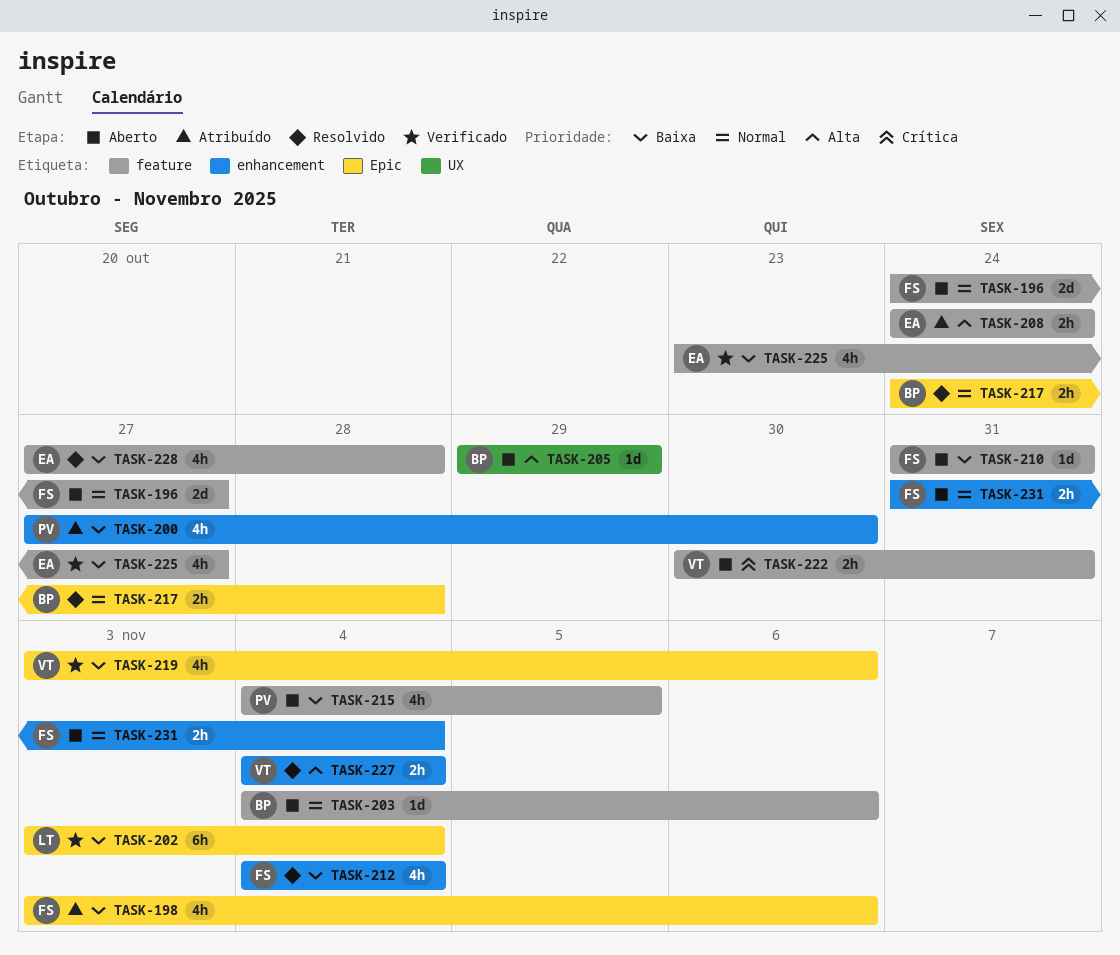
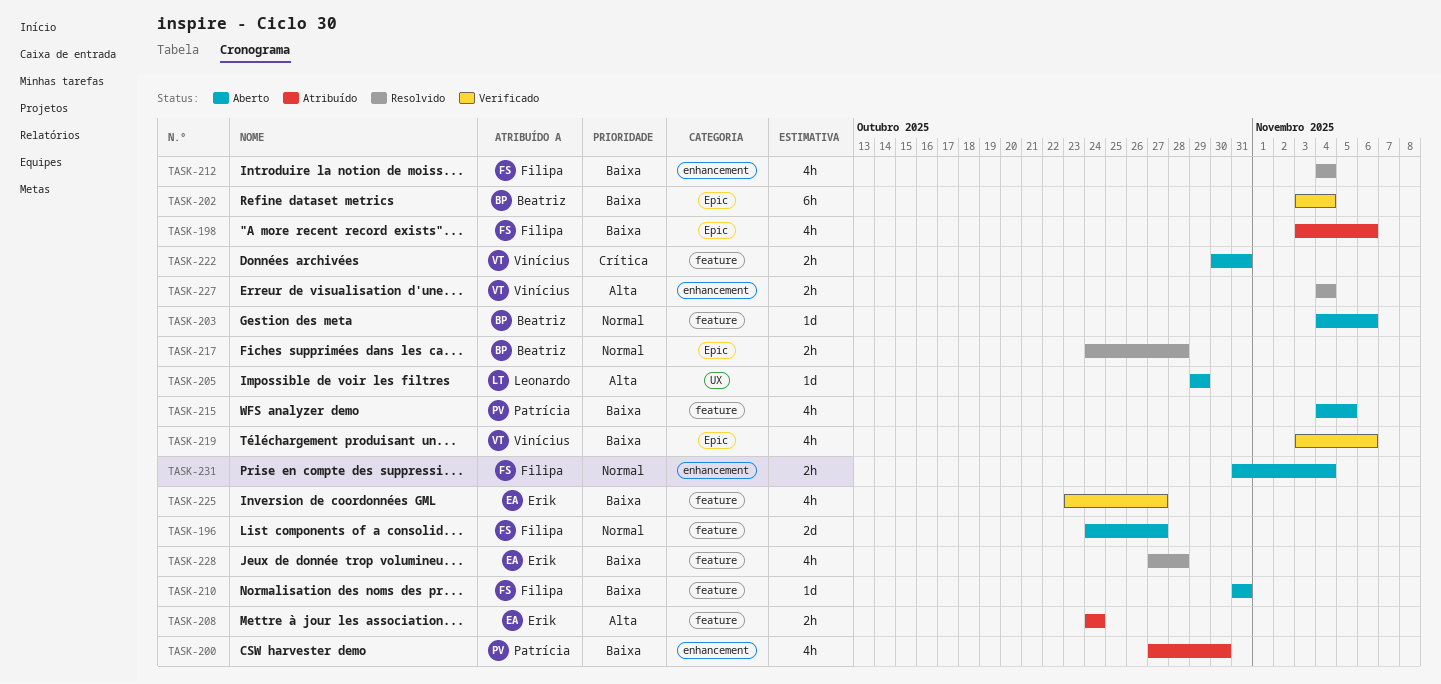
TASK-202, owner: Leonardo -> Beatriz
TASK-205, owner: Beatriz -> Leonardo

